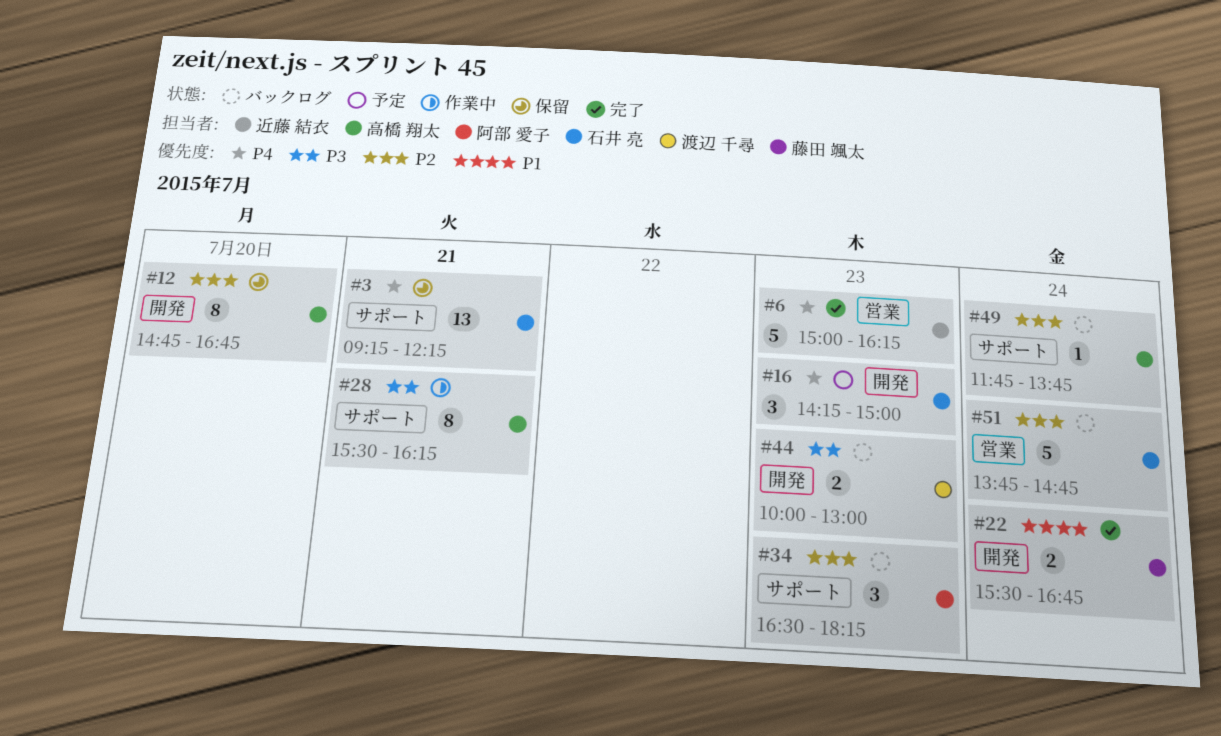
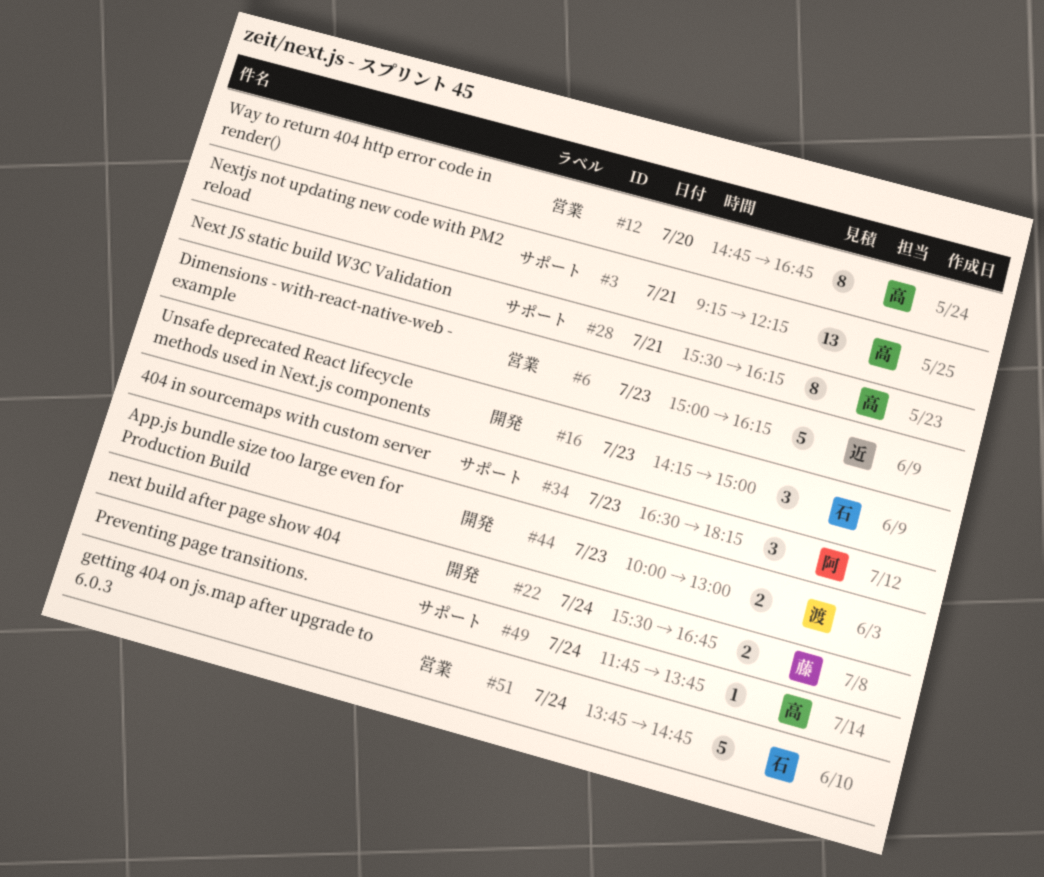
#3, owner: 石井 亮 -> 高橋 翔太
#12, label: 開発 -> 営業

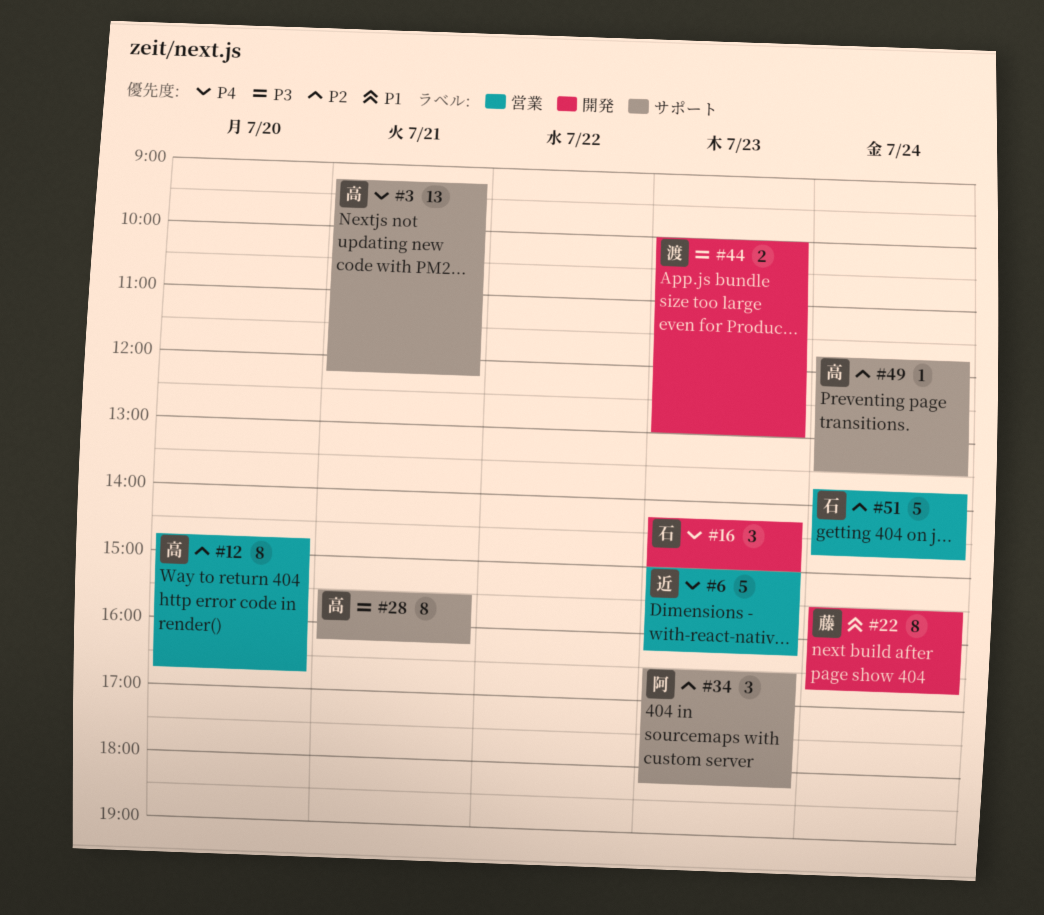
#22, estimate: 2 -> 8
#49, ends: 13:45 -> 13:30

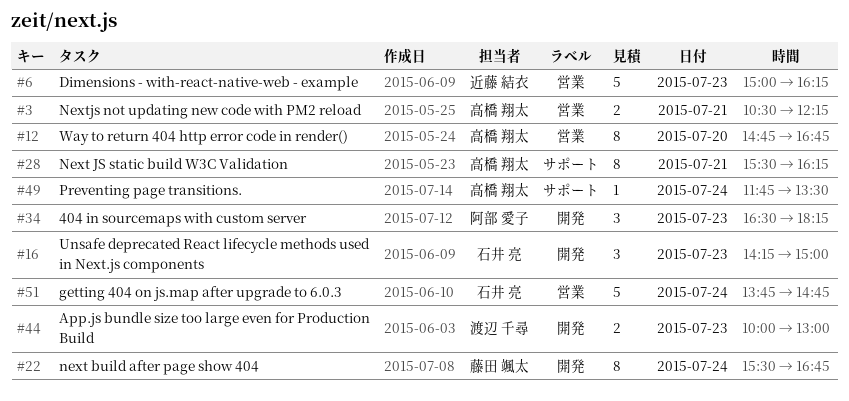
#3, label: サポート -> 営業
#3, estimate: 13 -> 2
#3, begins: 09:15 -> 10:30
#34, label: サポート -> 開発

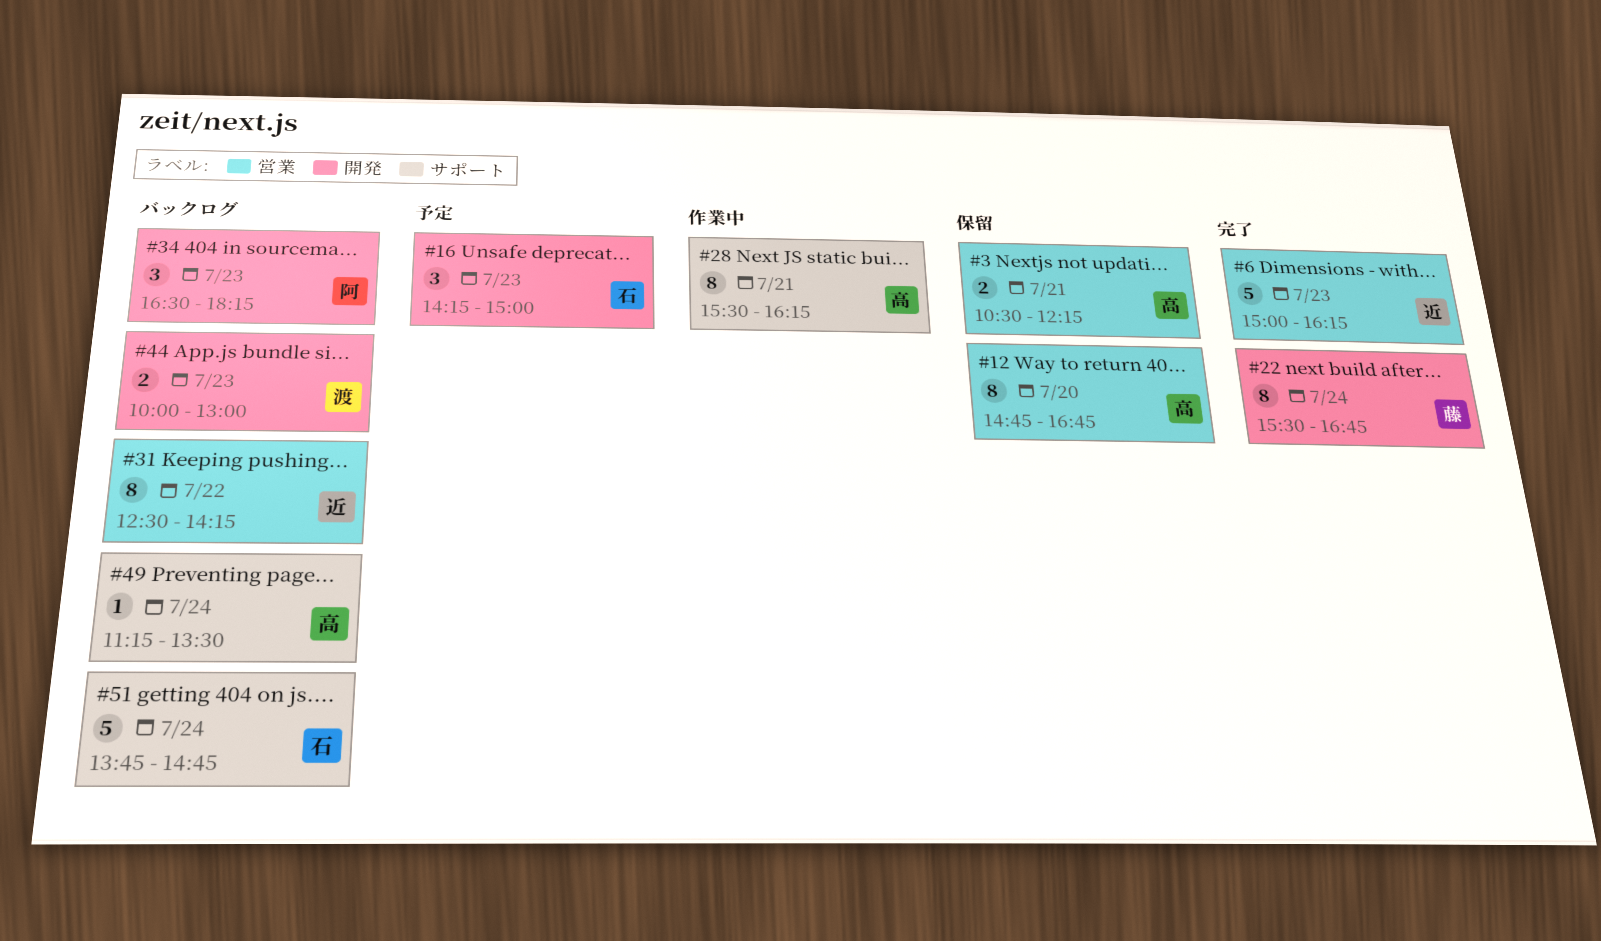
#31: none -> present
#49, begins: 11:45 -> 11:15
#51, label: 営業 -> サポート

